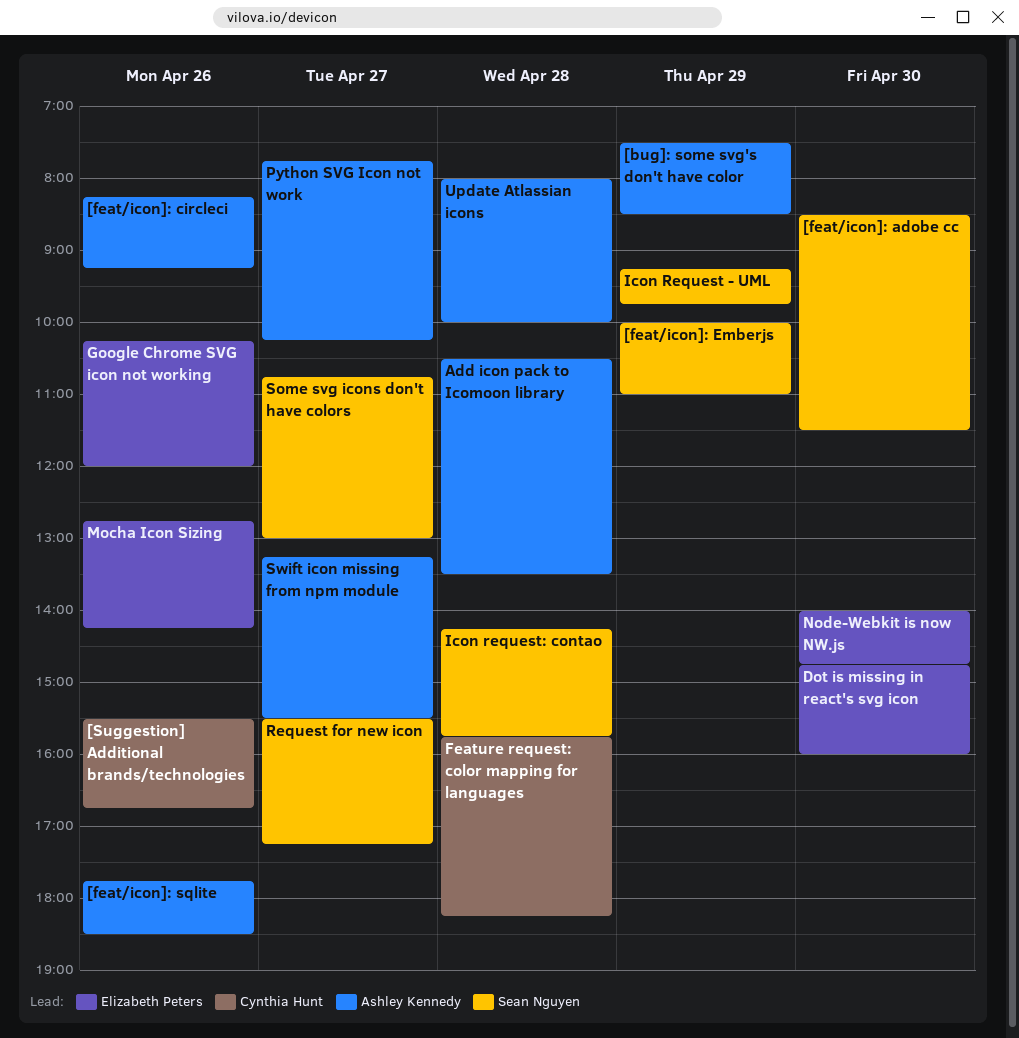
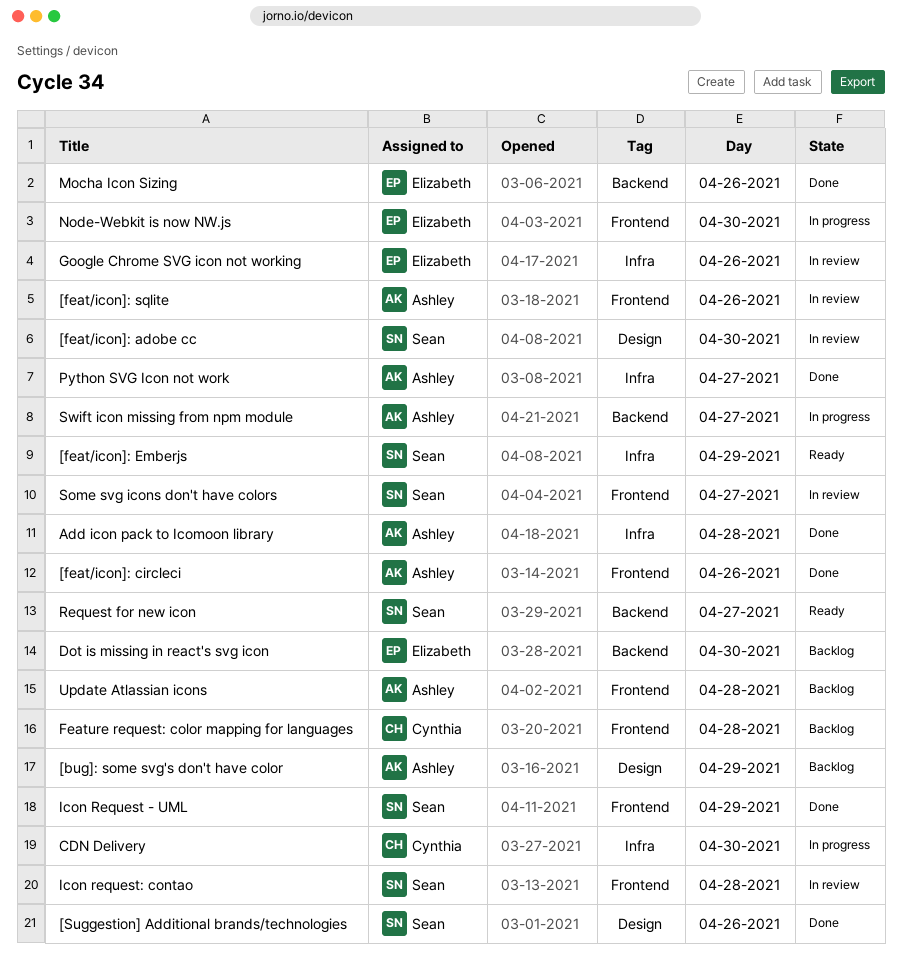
[Suggestion] Additional brands/technologies, owner: Cynthia Hunt -> Sean Nguyen
CDN Delivery: none -> present

